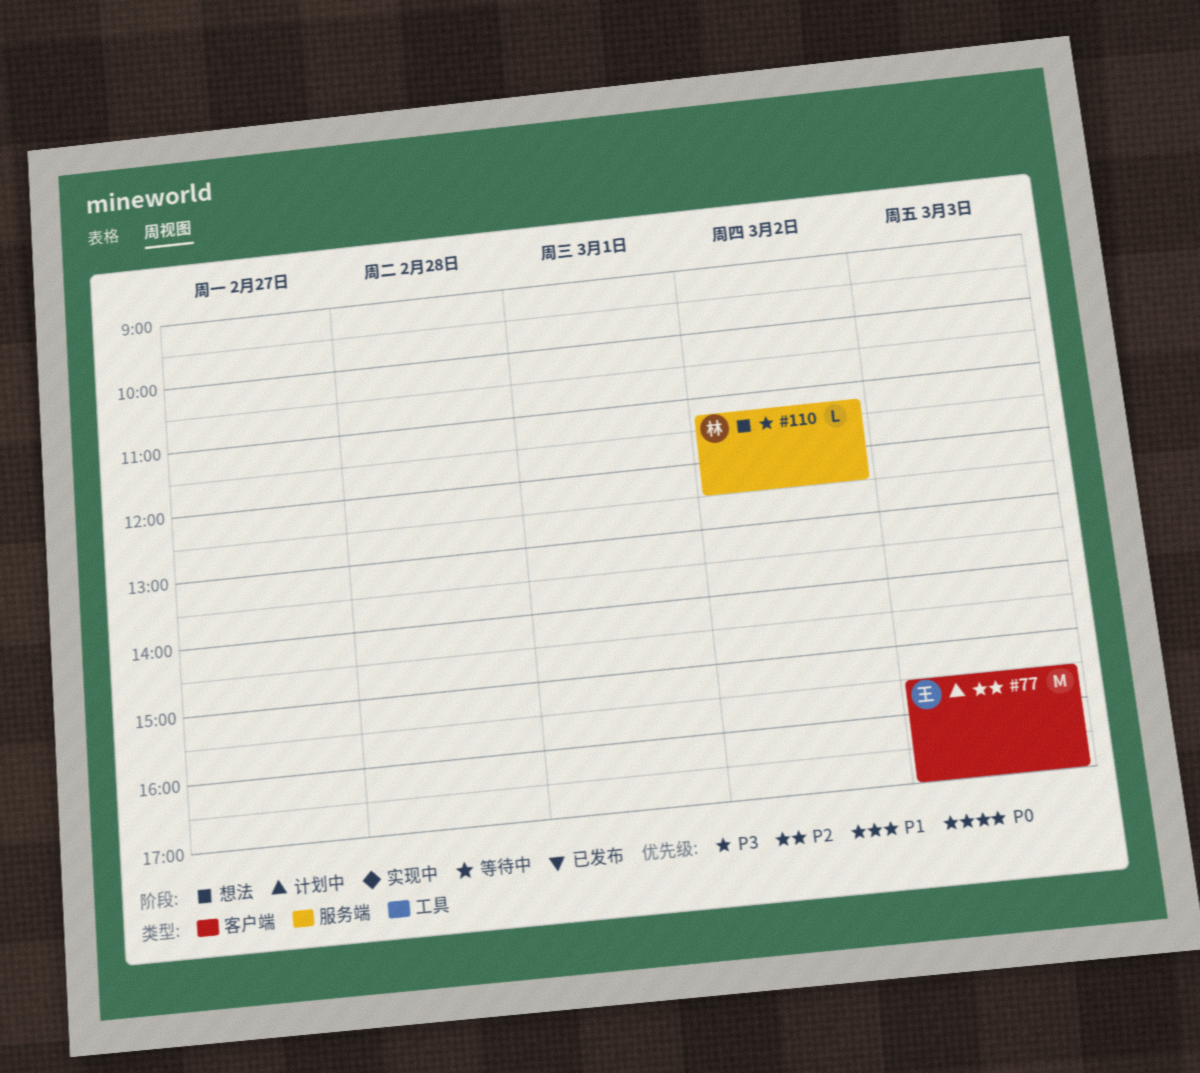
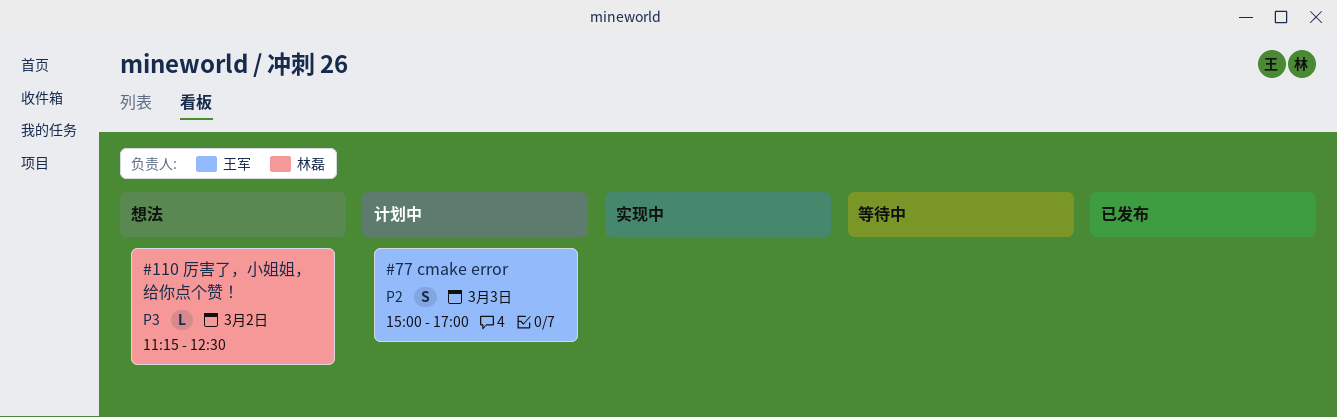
#77, estimate: M -> S
#77, begins: 15:30 -> 15:00

